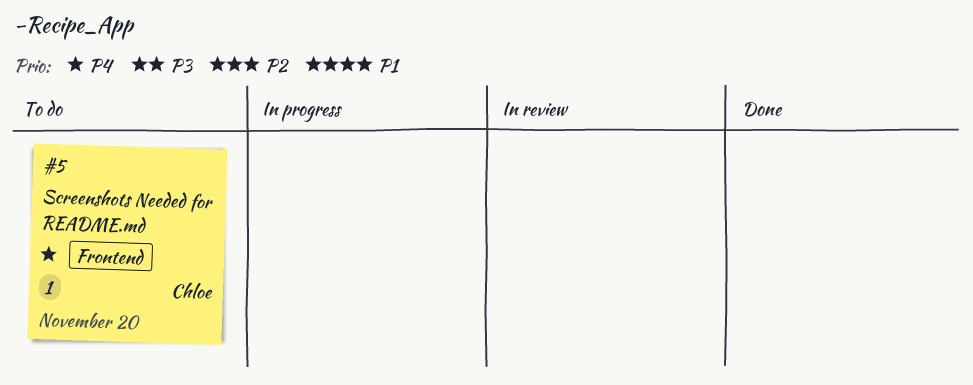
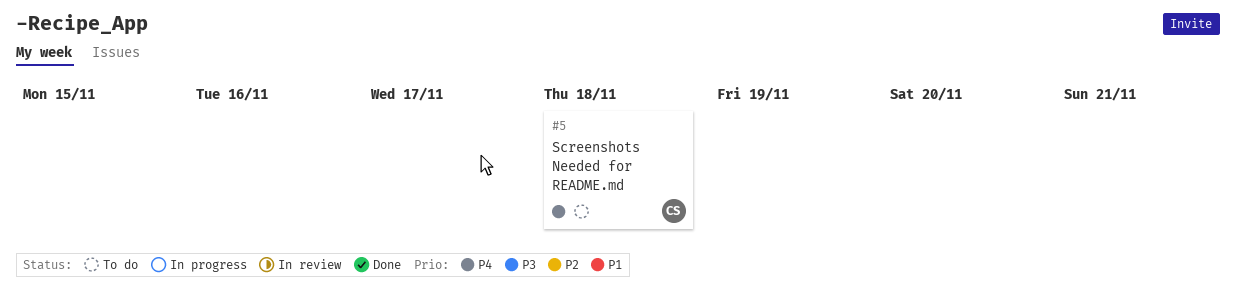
#5, due: Nov 20 -> Nov 18

